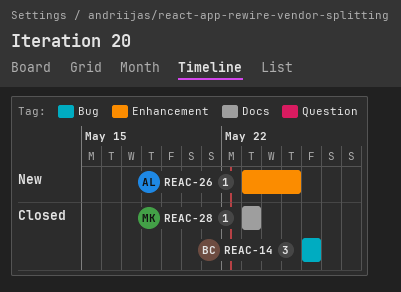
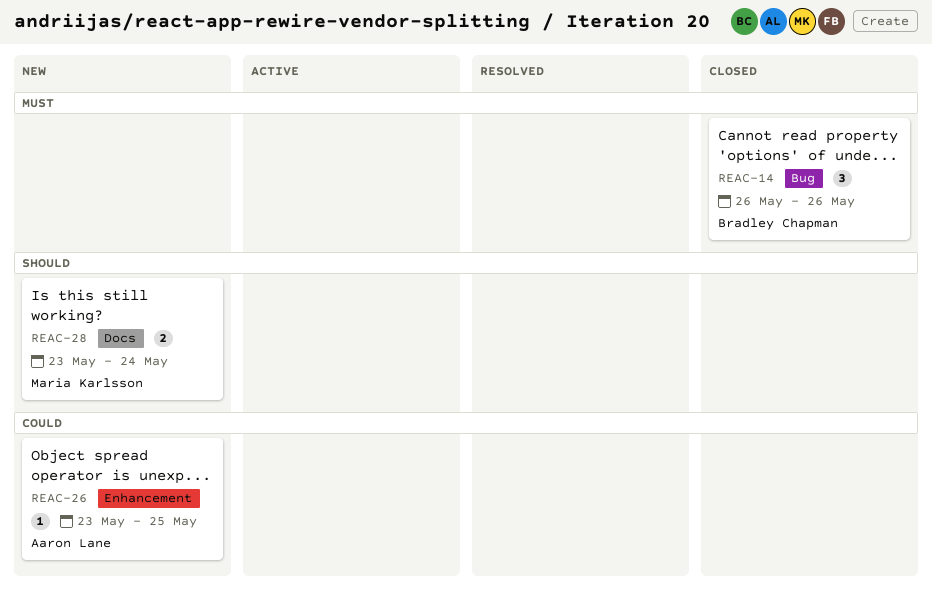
REAC-28, status: Closed -> New
REAC-28, estimate: 1 -> 2
REAC-28, due: May 23 -> May 24

